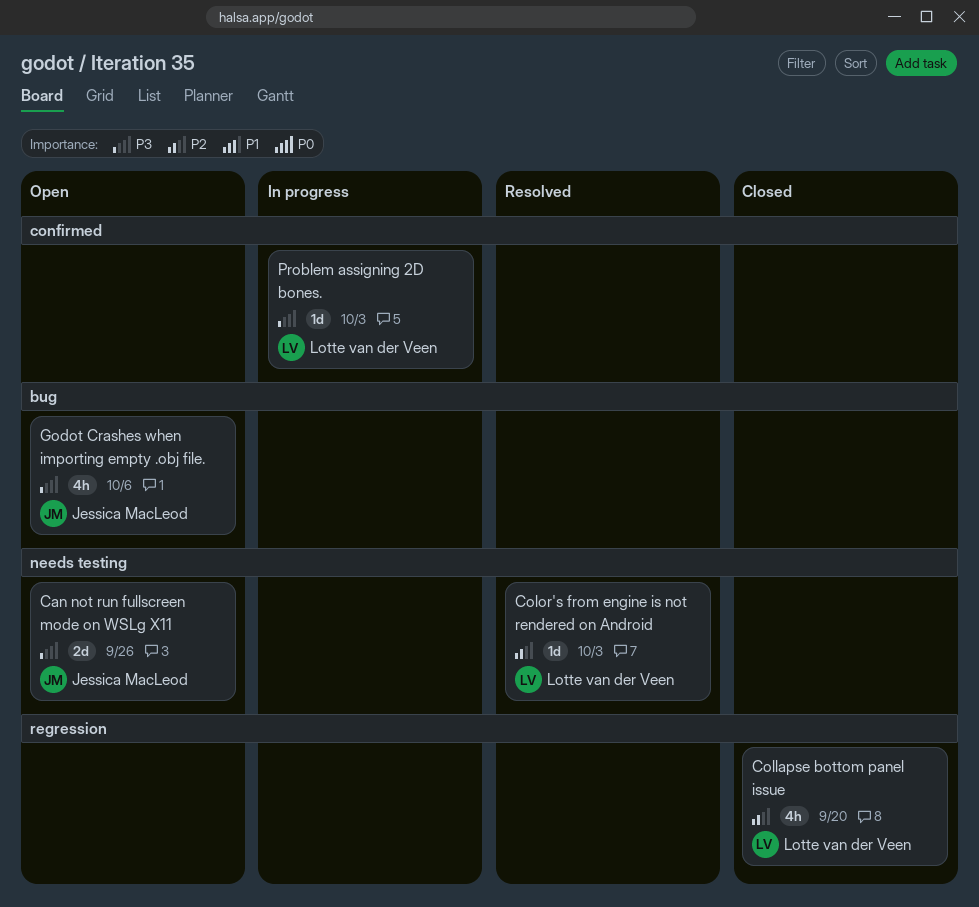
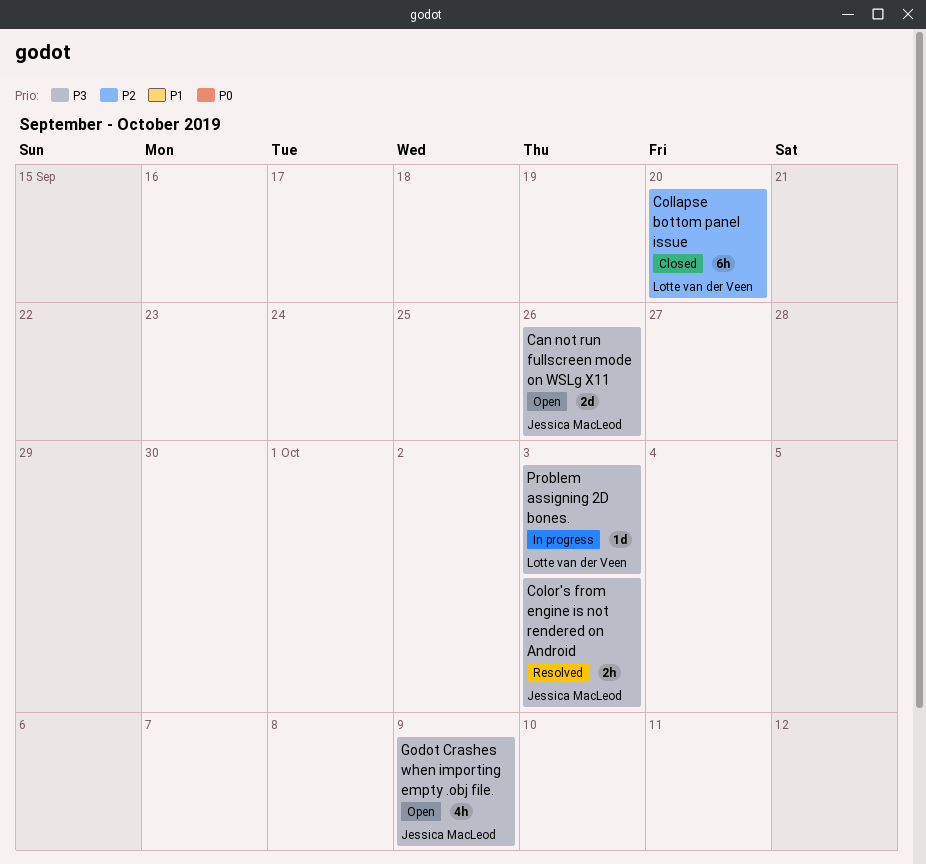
Collapse bottom panel issue, estimate: 4h -> 6h
Color's from engine is not rendered on Android, owner: Lotte van der Veen -> Jessica MacLeod
Color's from engine is not rendered on Android, priority: P2 -> P3
Color's from engine is not rendered on Android, estimate: 1d -> 2h
Godot Crashes when importing empty .obj file., due: Oct 6 -> Oct 9

